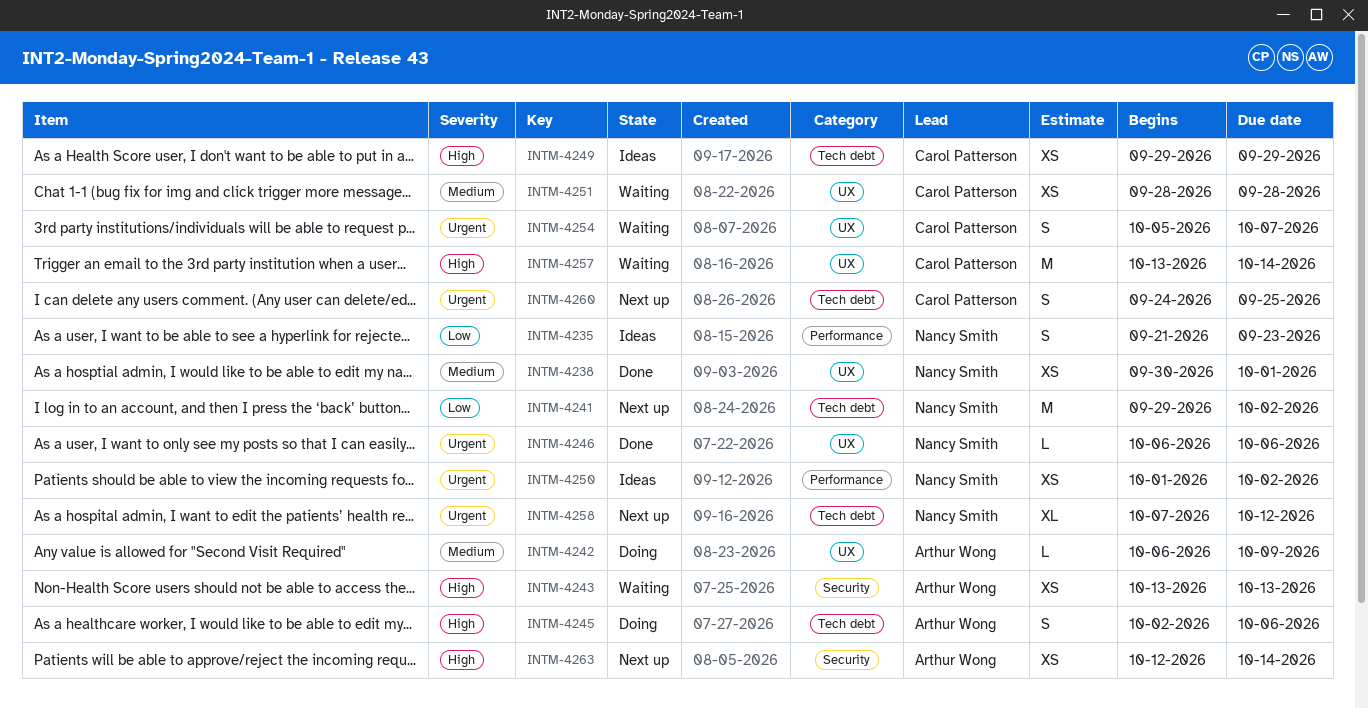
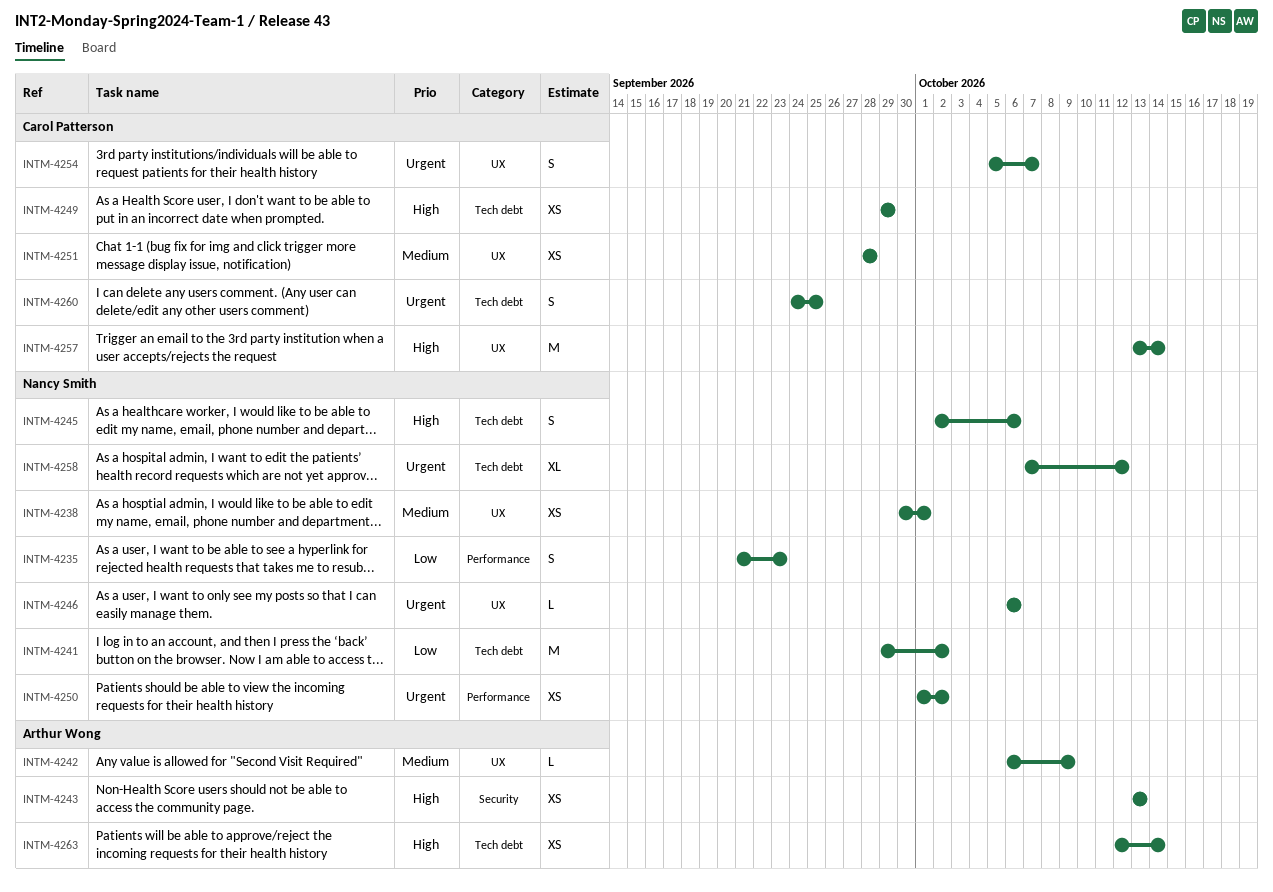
INTM-4245, owner: Arthur Wong -> Nancy Smith
INTM-4263, label: Security -> Tech debt

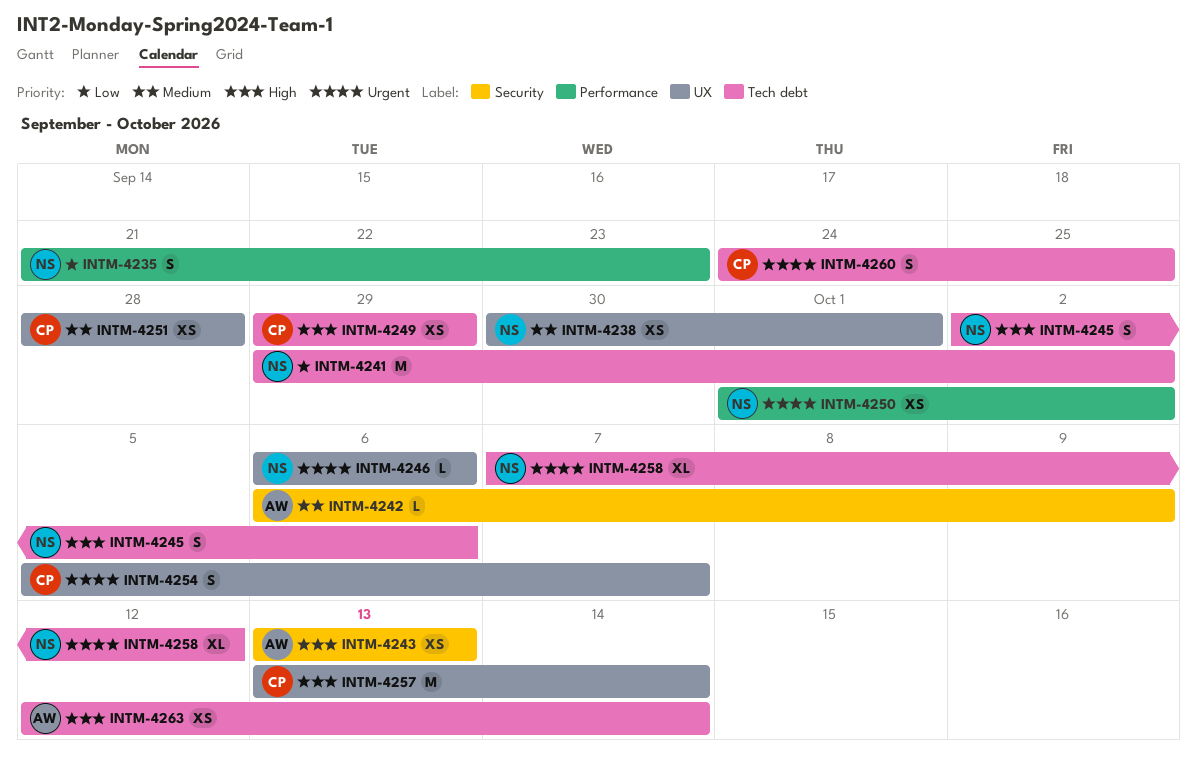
INTM-4242, label: UX -> Security

